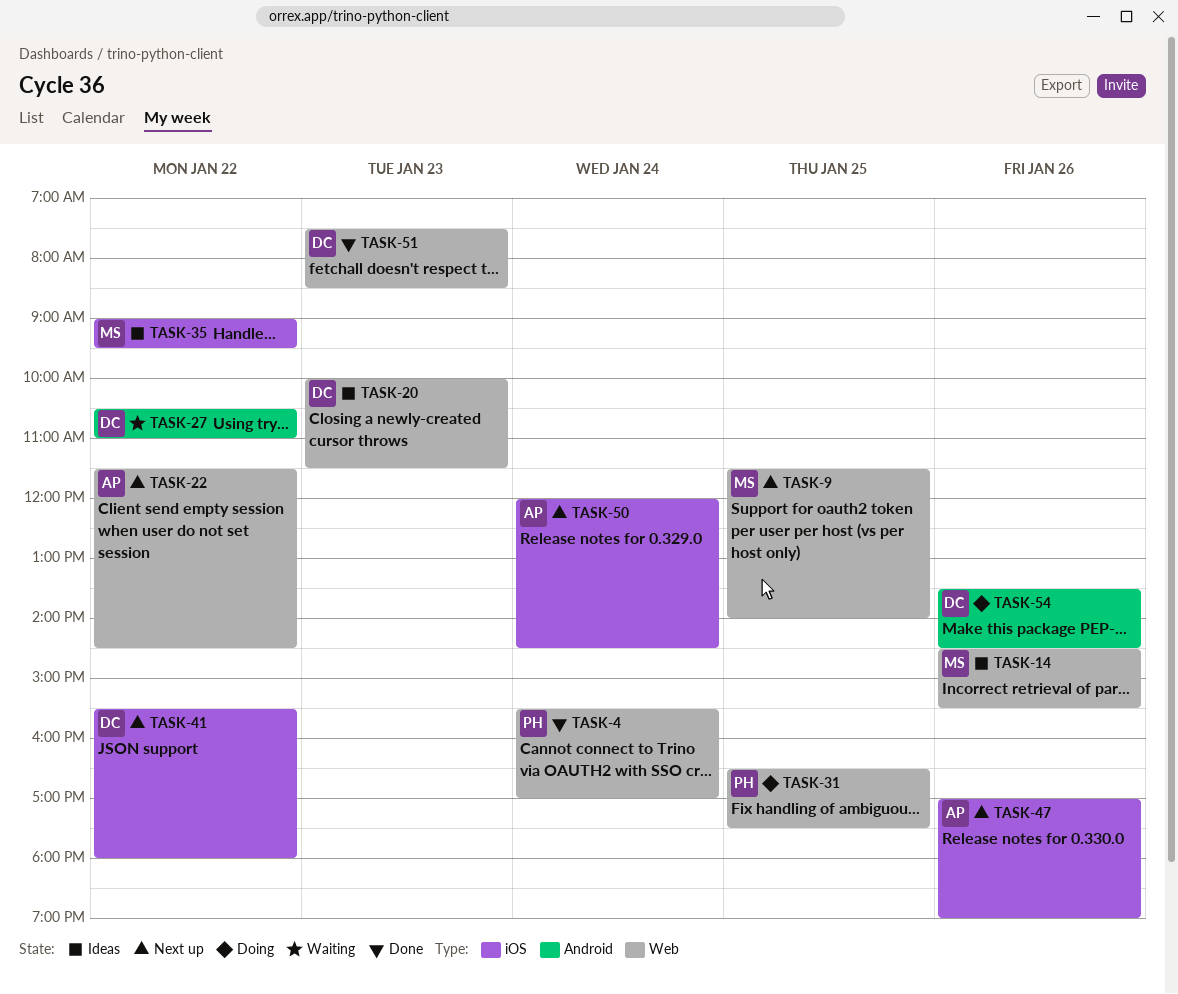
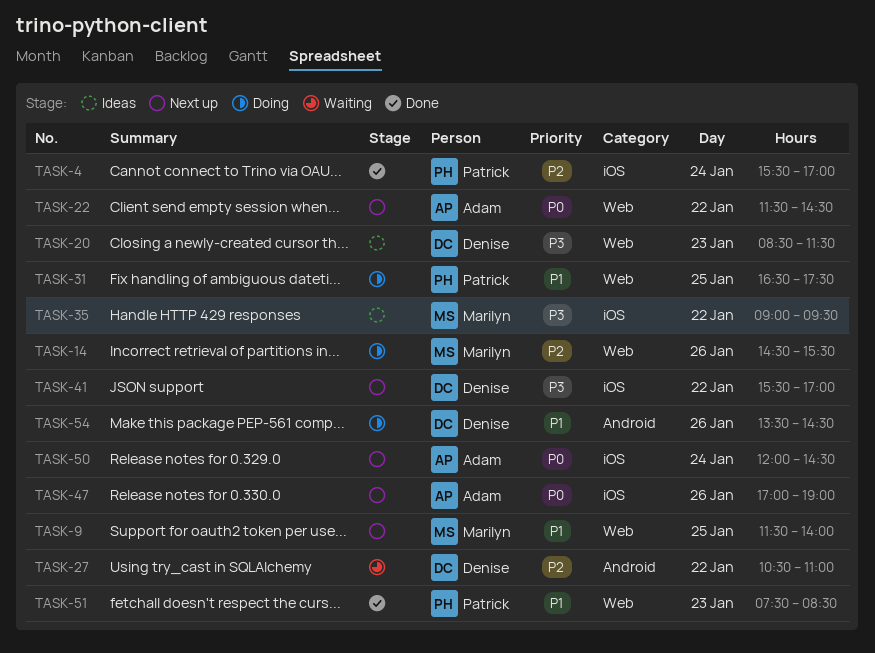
TASK-4, label: Web -> iOS
TASK-14, status: Ideas -> Doing
TASK-20, begins: 10:00 -> 08:30
TASK-41, ends: 18:00 -> 17:00
TASK-51, owner: Denise -> Patrick

